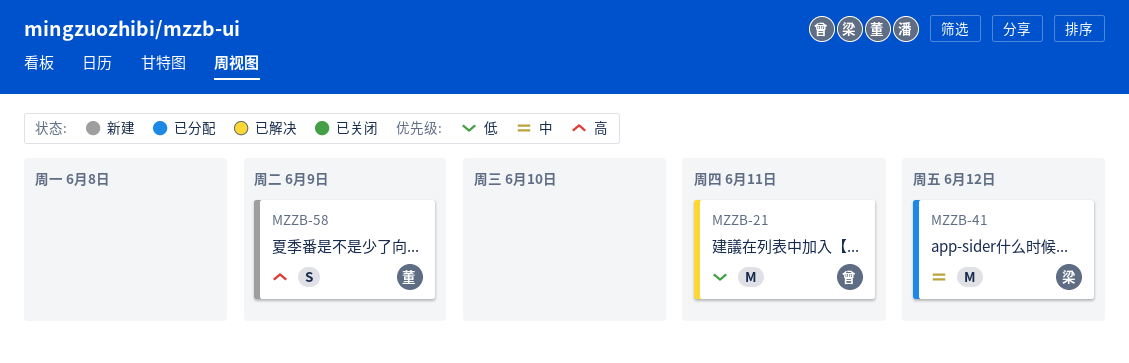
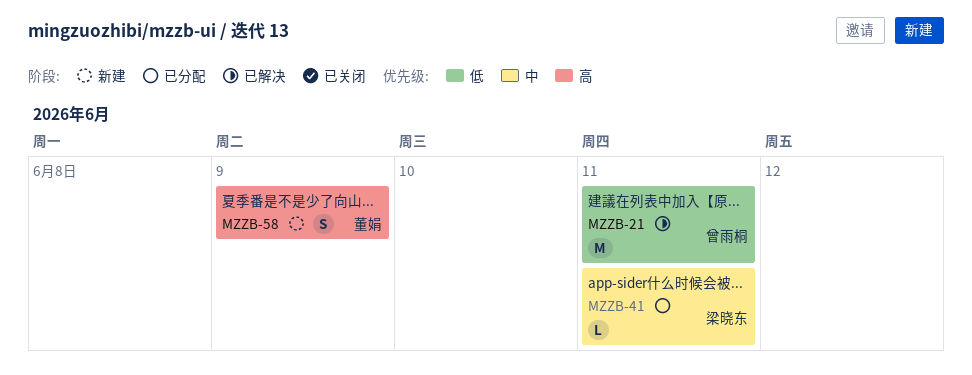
MZZB-41, estimate: M -> L
MZZB-41, due: Jun 12 -> Jun 11

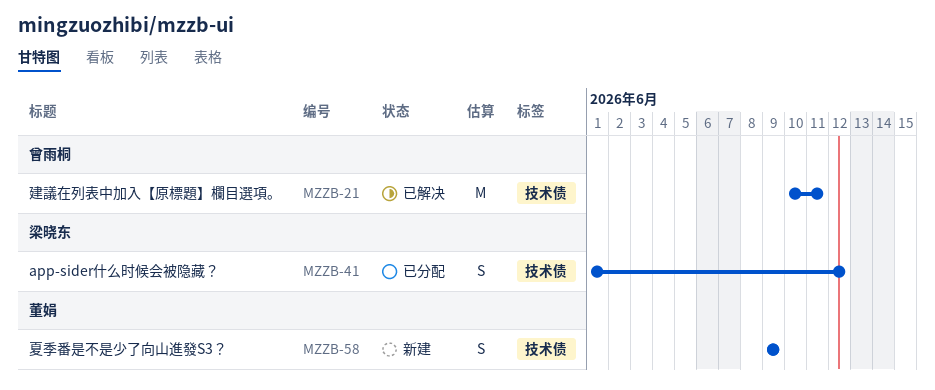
MZZB-41, estimate: L -> S
MZZB-41, due: Jun 11 -> Jun 12

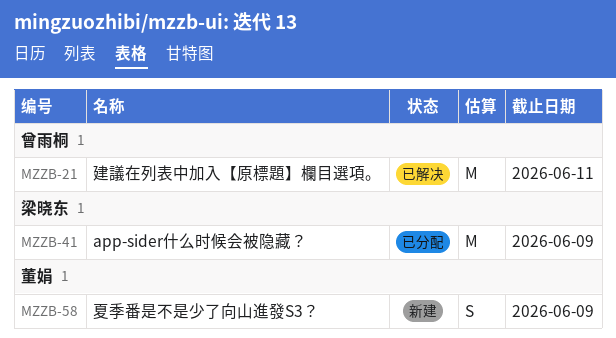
MZZB-41, estimate: S -> M
MZZB-41, due: Jun 12 -> Jun 9

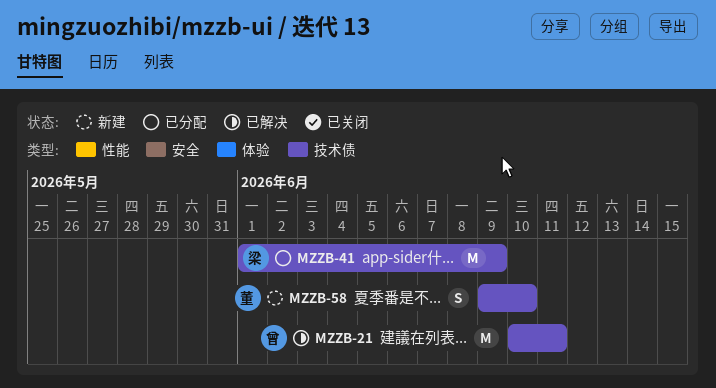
MZZB-58, due: Jun 9 -> Jun 10

